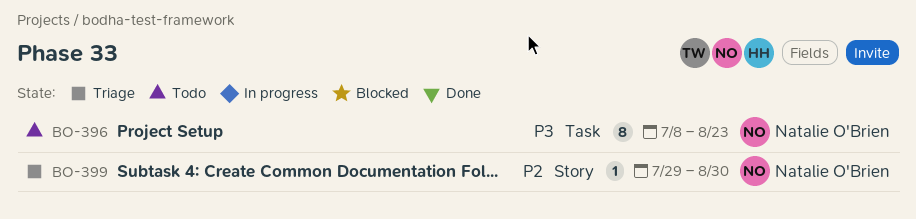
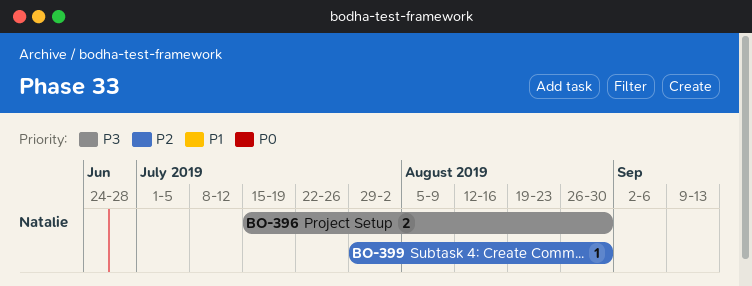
BO-396, estimate: 8 -> 2
BO-396, start: Jul 8 -> Jul 15
BO-396, due: Aug 23 -> Aug 30

